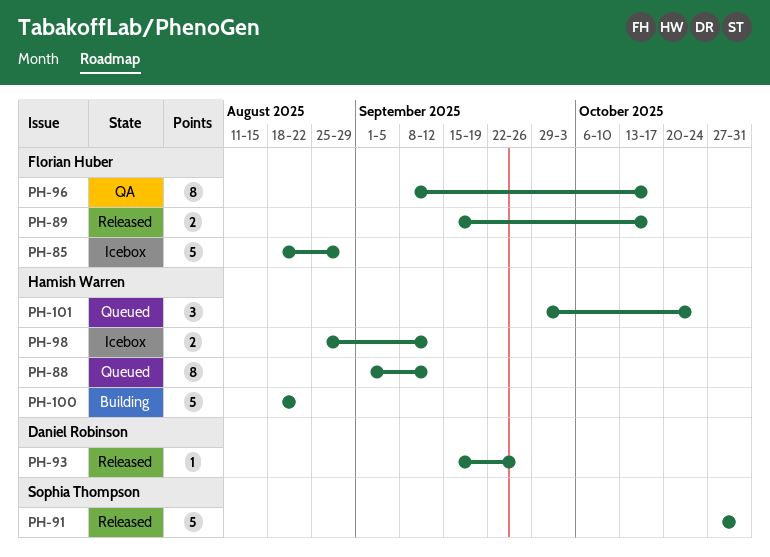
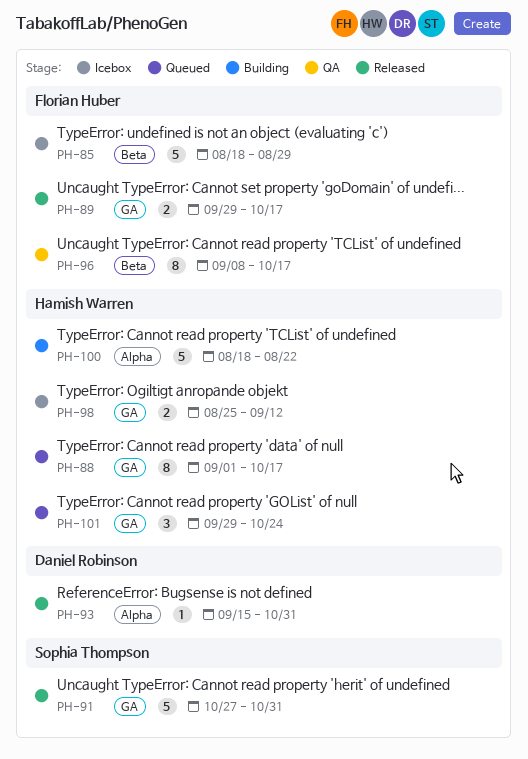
PH-88, due: Sep 12 -> Oct 17
PH-89, start: Sep 15 -> Sep 29
PH-93, due: Sep 26 -> Oct 31

